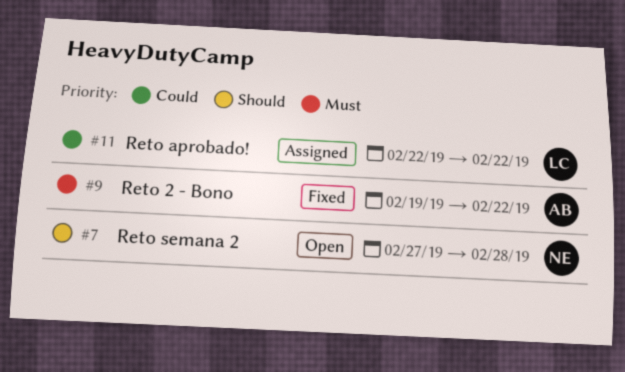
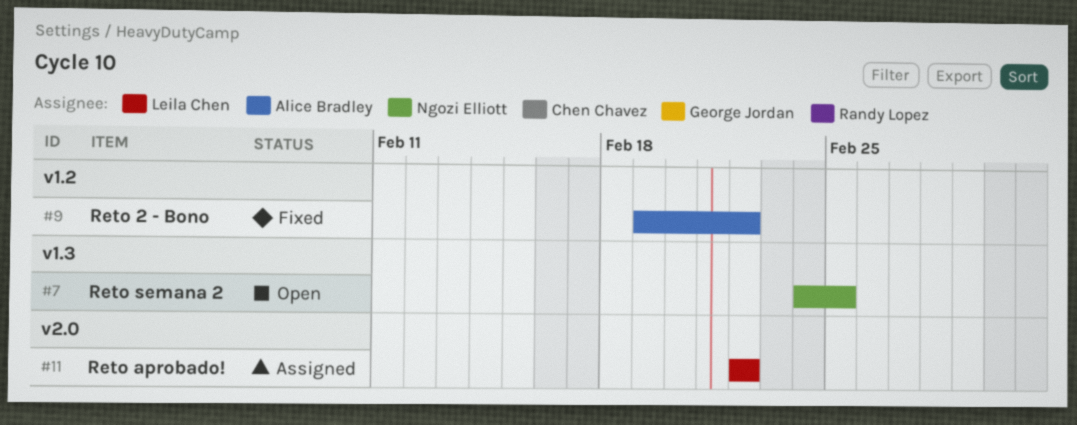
#7, start: Feb 27 -> Feb 24
#7, due: Feb 28 -> Feb 25

